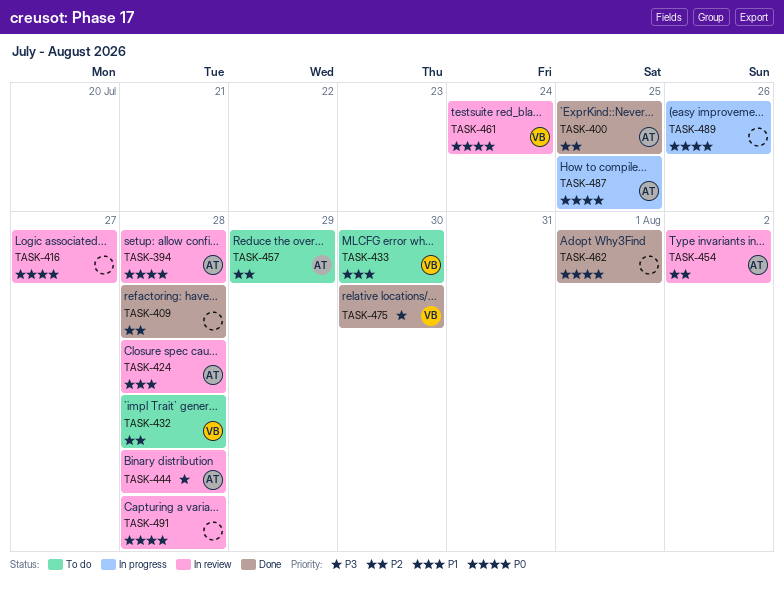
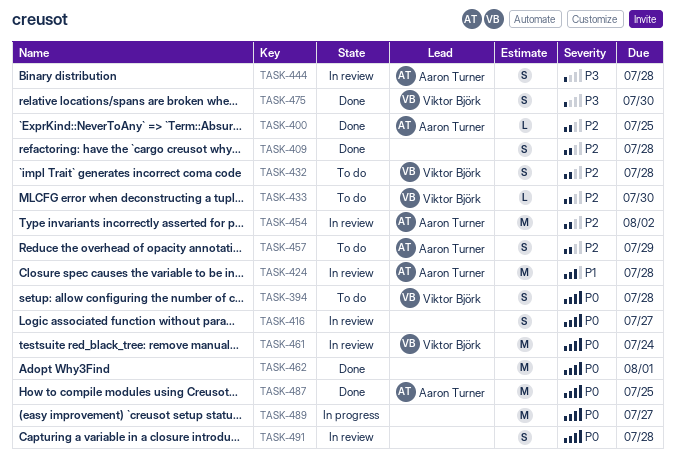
TASK-394, status: In review -> To do
TASK-394, owner: Aaron Turner -> Viktor Björk
TASK-433, priority: P1 -> P2
TASK-487, status: In progress -> Done
TASK-489, due: Jul 26 -> Jul 27

